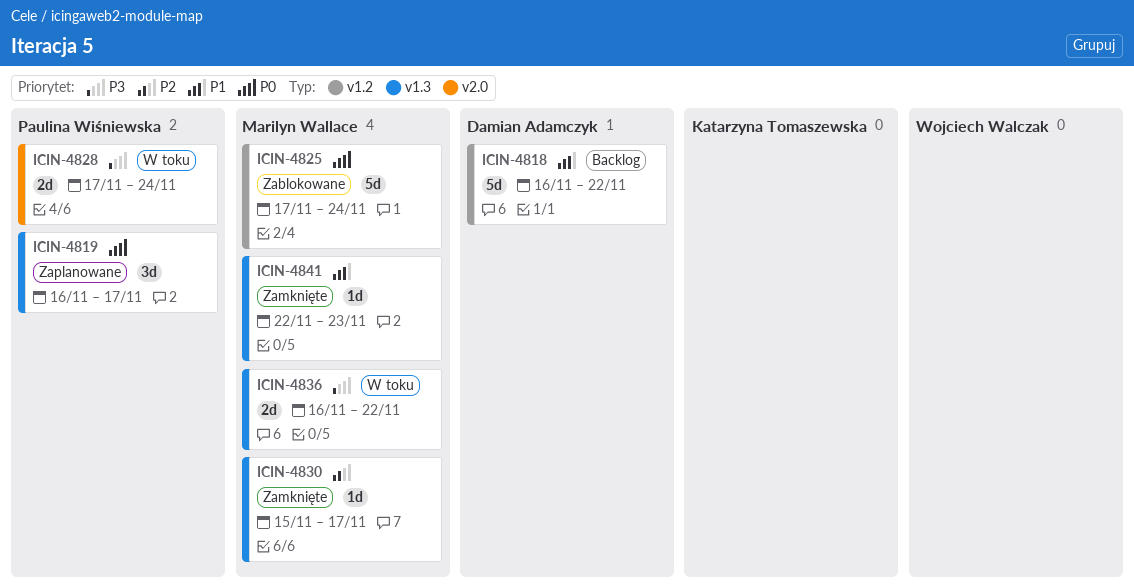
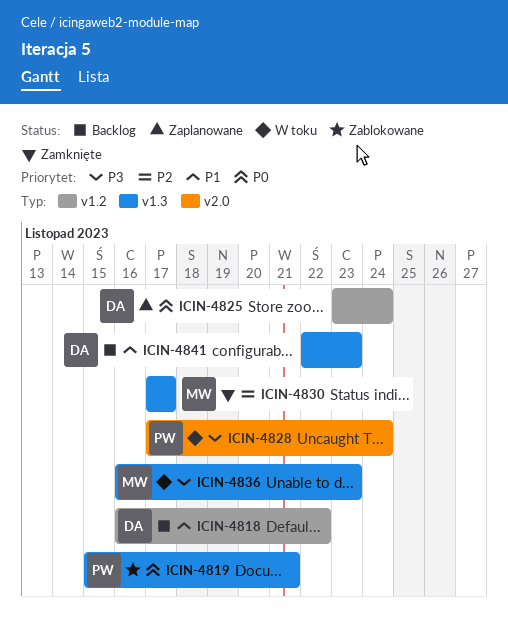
ICIN-4819, status: Zaplanowane -> Zablokowane
ICIN-4819, start: Nov 16 -> Nov 15
ICIN-4819, due: Nov 17 -> Nov 21
ICIN-4825, status: Zablokowane -> Zaplanowane
ICIN-4825, owner: Marilyn Wallace -> Damian Adamczyk
ICIN-4825, start: Nov 17 -> Nov 23
ICIN-4830, start: Nov 15 -> Nov 17
ICIN-4836, due: Nov 22 -> Nov 23
ICIN-4841, status: Zamknięte -> Backlog
ICIN-4841, owner: Marilyn Wallace -> Damian Adamczyk

